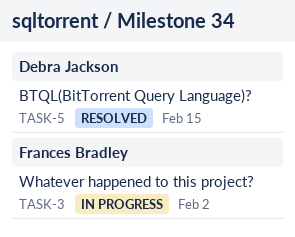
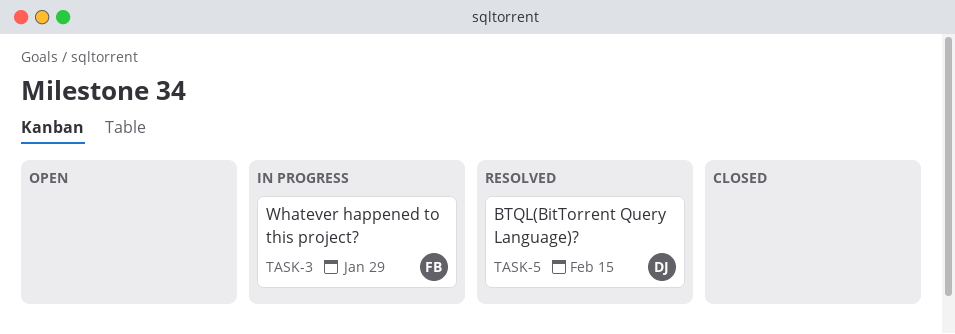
TASK-3, due: Feb 2 -> Jan 29

